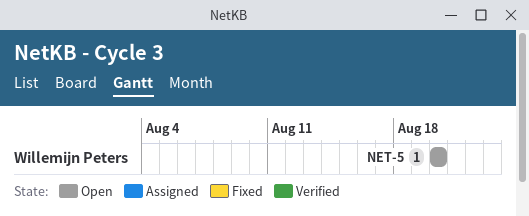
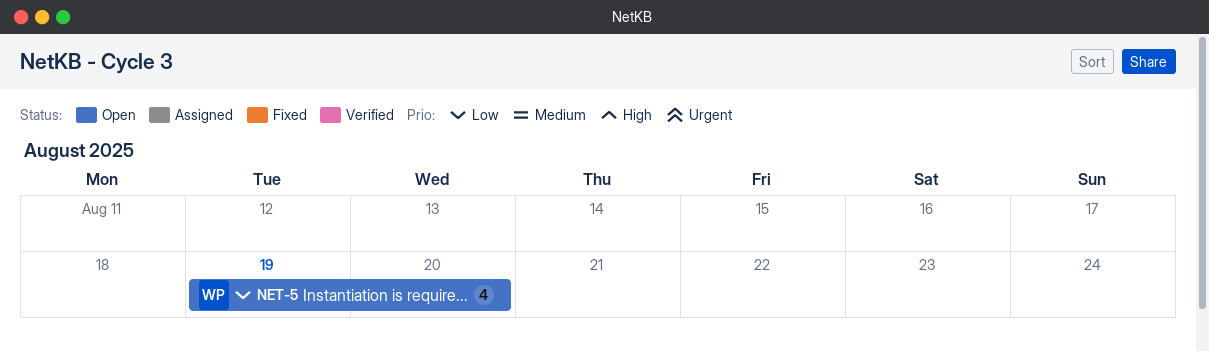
NET-5, estimate: 1 -> 4
NET-5, start: Aug 20 -> Aug 19

